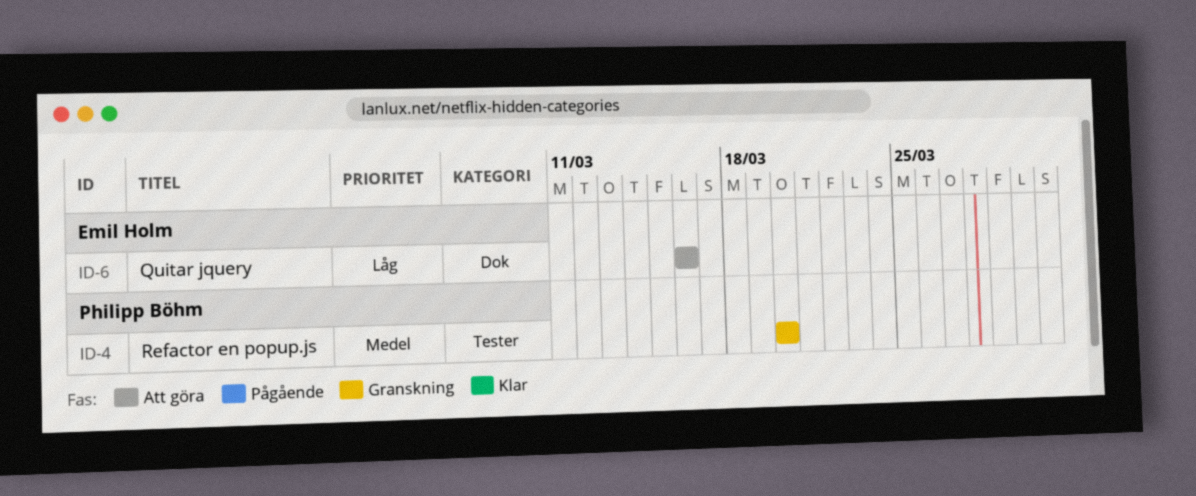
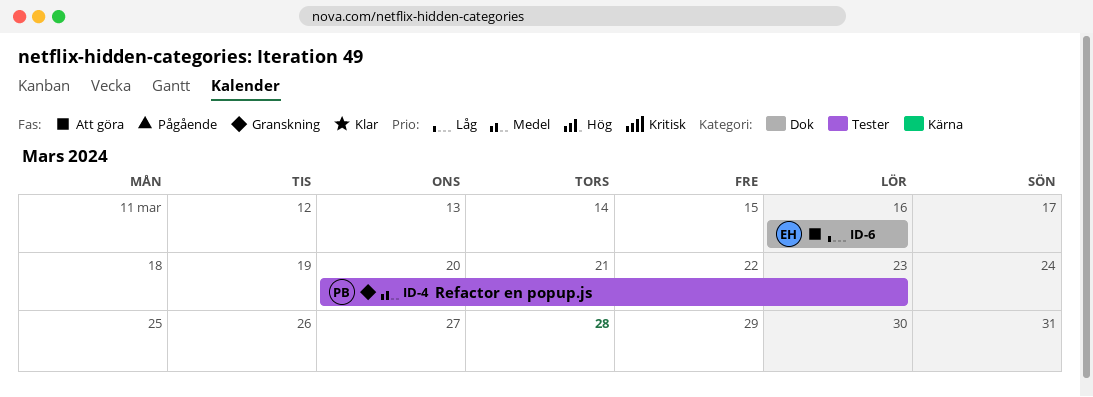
ID-4, due: Mar 20 -> Mar 23

